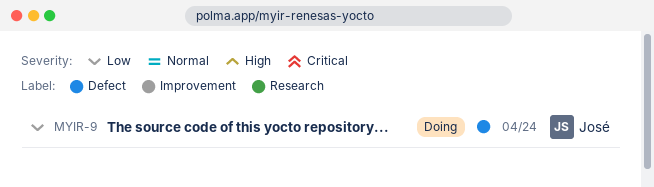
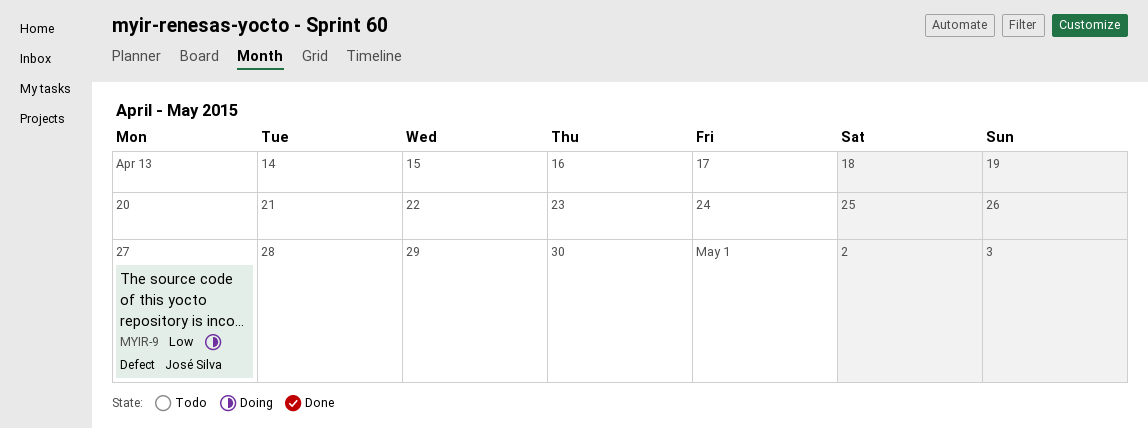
MYIR-9, due: Apr 24 -> Apr 27

